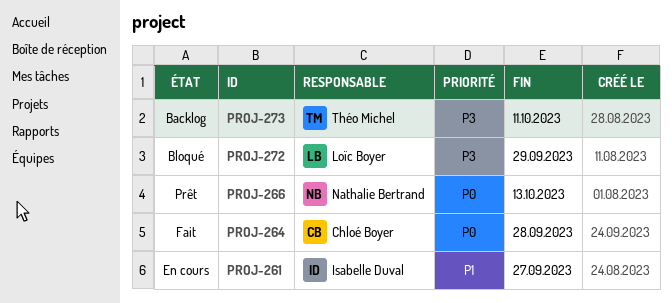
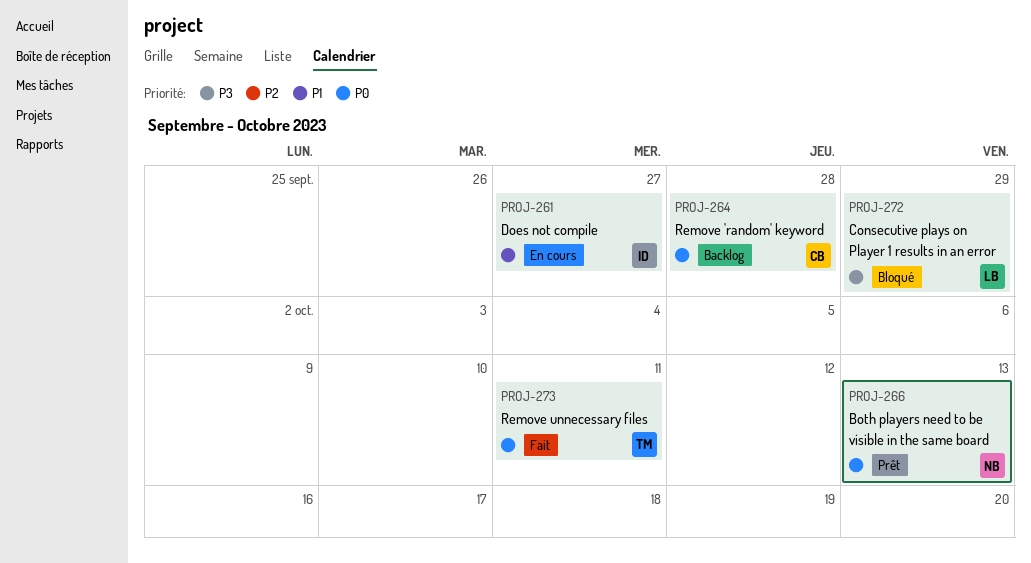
PROJ-264, status: Fait -> Backlog
PROJ-273, status: Backlog -> Fait
PROJ-273, priority: P3 -> P0

